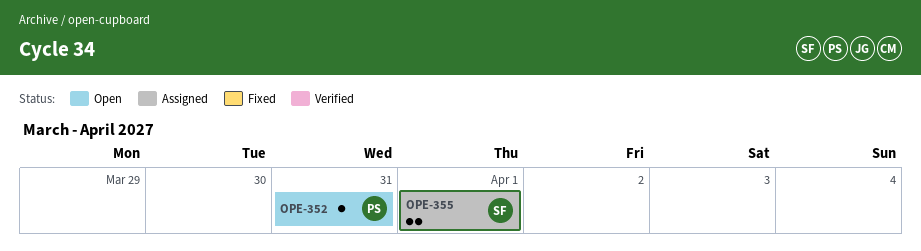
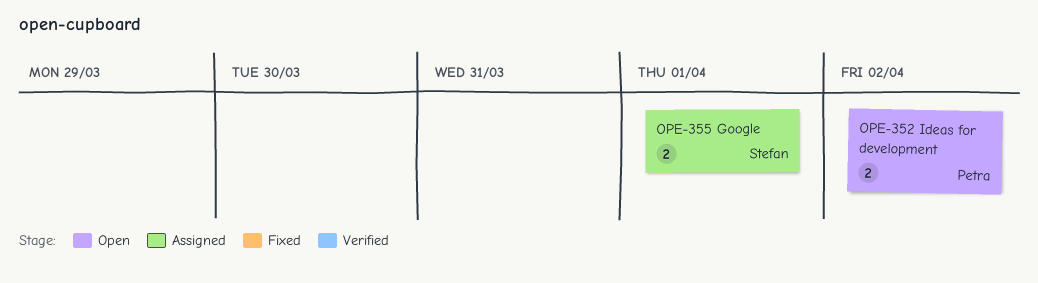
OPE-352, estimate: 1 -> 2
OPE-352, due: Mar 31 -> Apr 2

